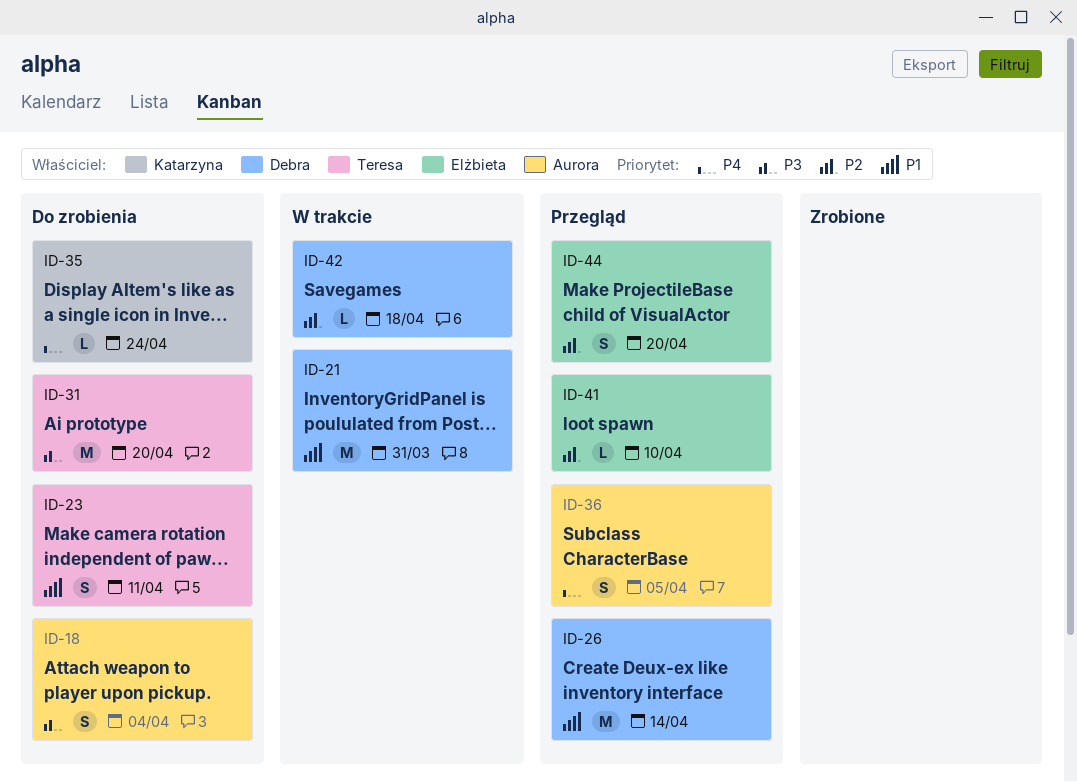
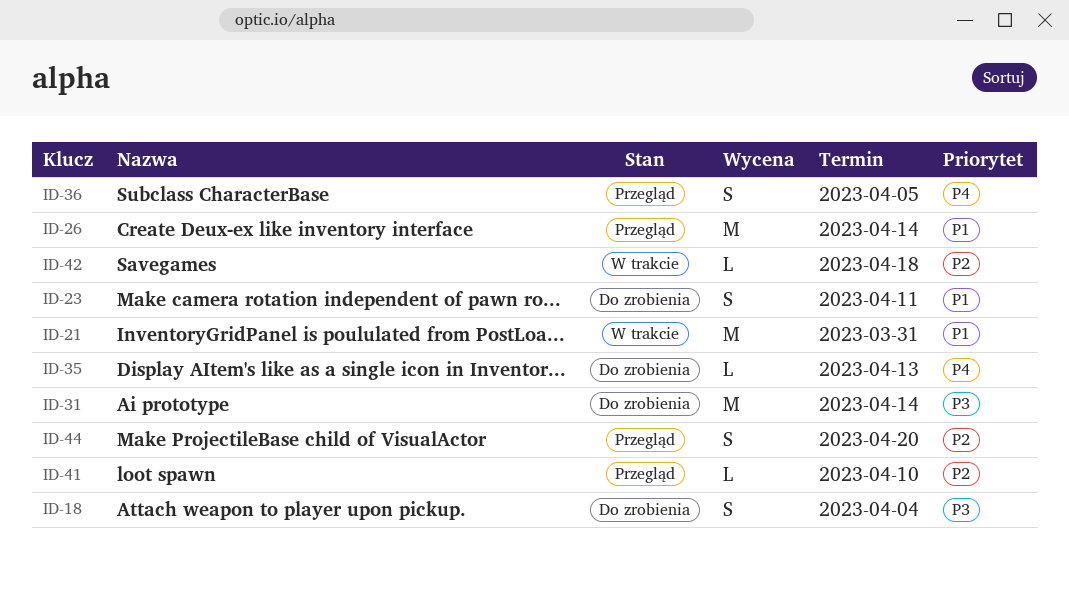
ID-31, due: Apr 20 -> Apr 14
ID-35, due: Apr 24 -> Apr 13

